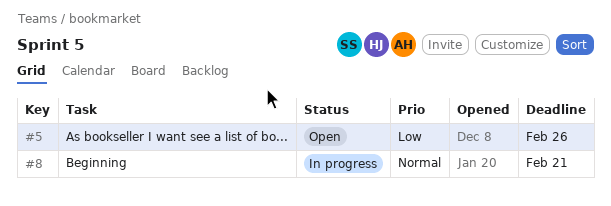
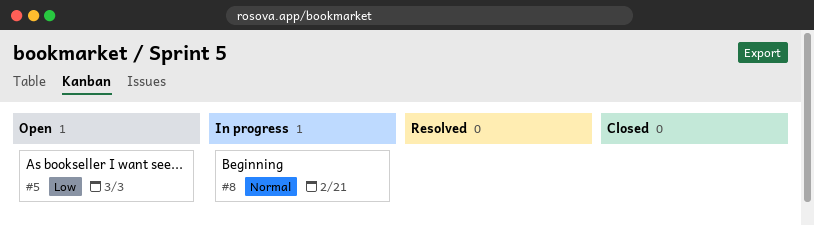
#5, due: Feb 26 -> Mar 3

